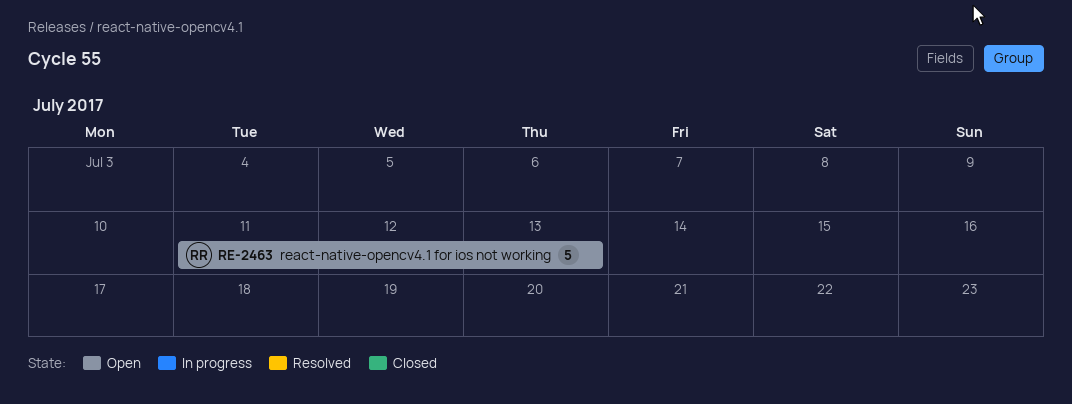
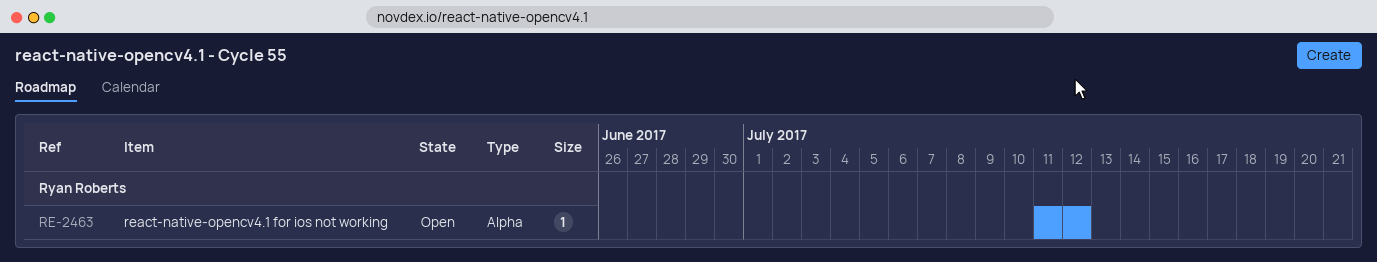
RE-2463, estimate: 5 -> 1
RE-2463, due: Jul 13 -> Jul 12

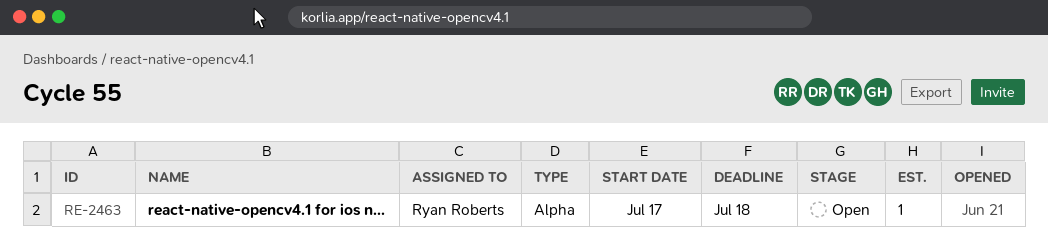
RE-2463, start: Jul 11 -> Jul 17
RE-2463, due: Jul 12 -> Jul 18

